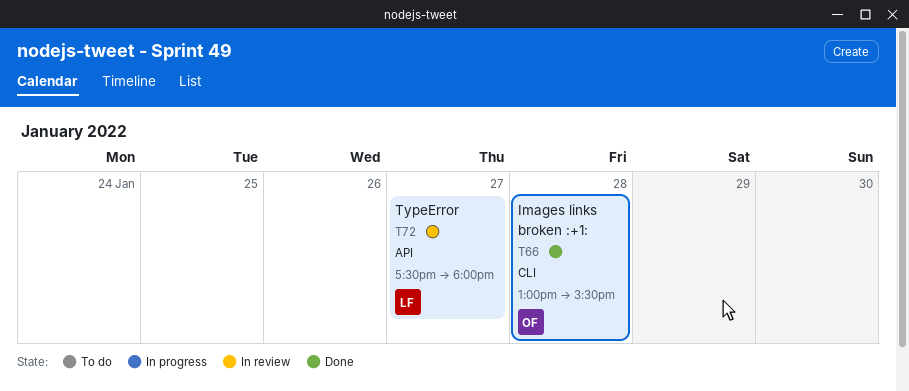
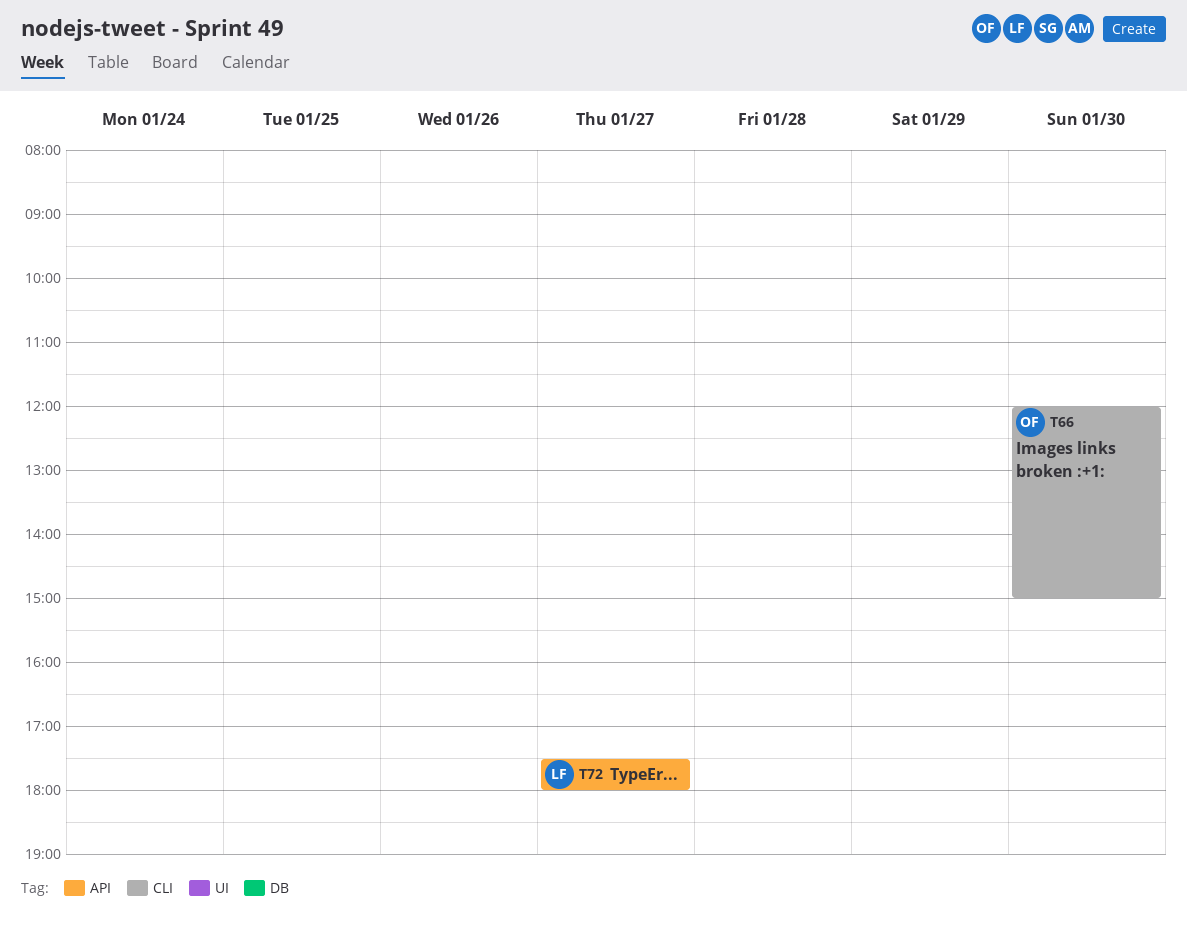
T66, day: Jan 28 -> Jan 30
T66, begins: 13:00 -> 12:00
T66, ends: 15:30 -> 15:00

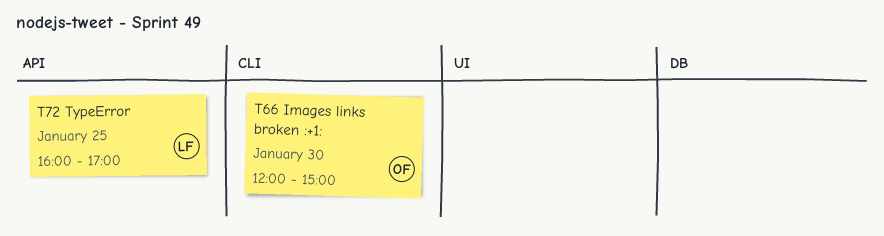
T72, day: Jan 27 -> Jan 25
T72, begins: 17:30 -> 16:00
T72, ends: 18:00 -> 17:00

